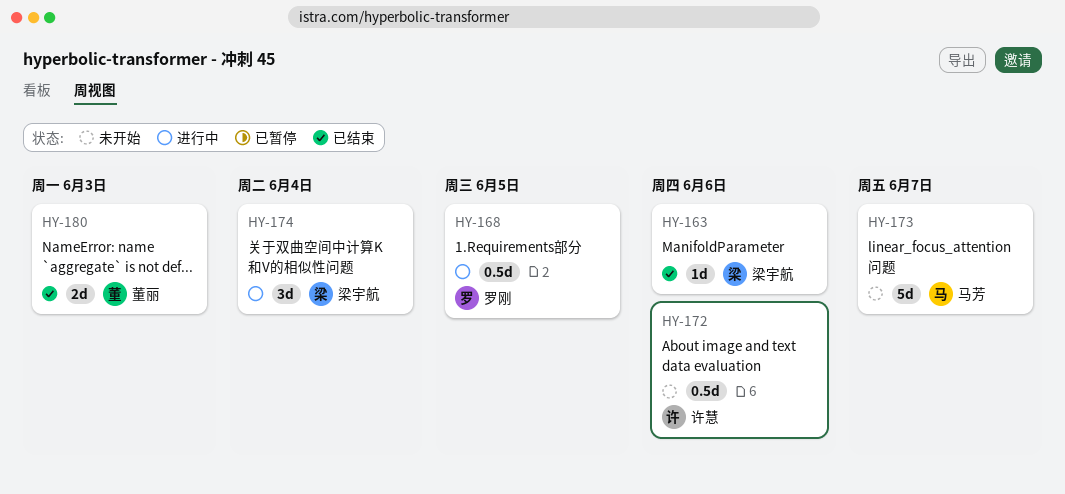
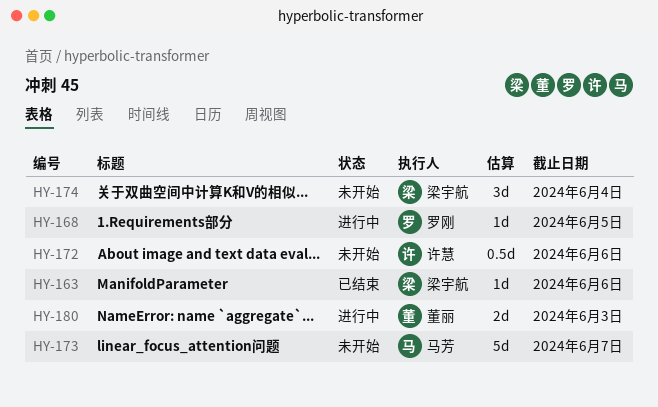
HY-168, estimate: 0.5d -> 1d
HY-174, status: 进行中 -> 未开始
HY-180, status: 已结束 -> 进行中

